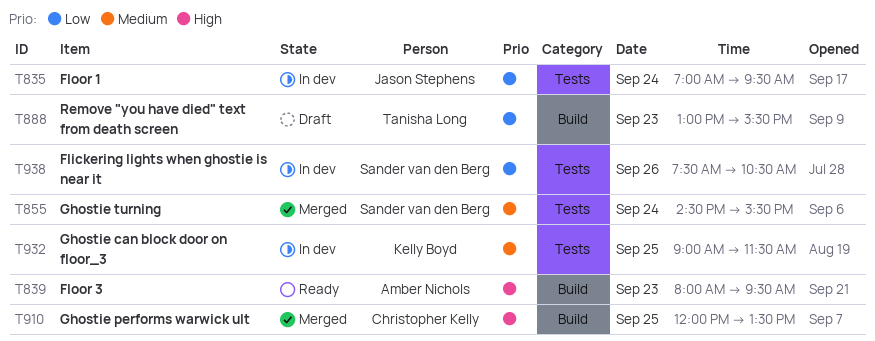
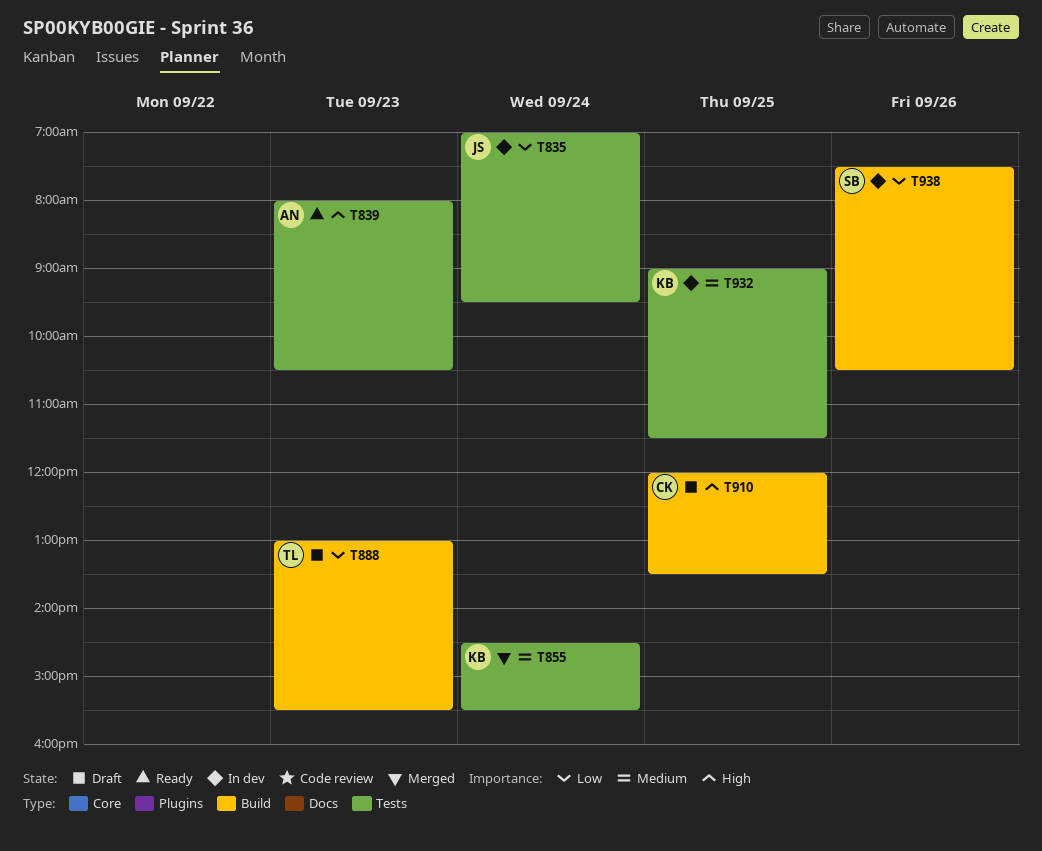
T839, label: Build -> Tests
T839, ends: 09:30 -> 10:30
T855, owner: Sander van den Berg -> Kelly Boyd
T910, status: Merged -> Draft
T938, label: Tests -> Build

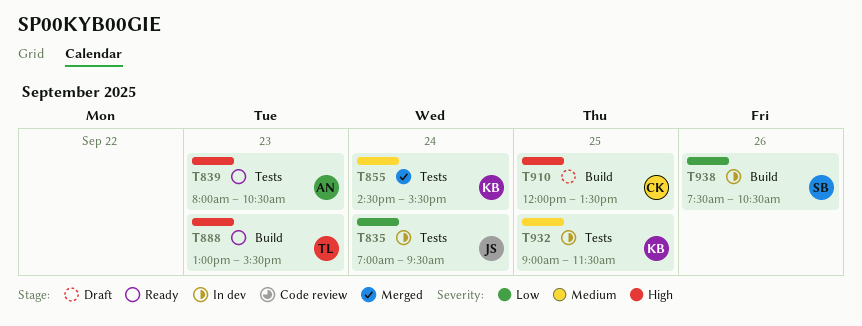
T888, status: Draft -> Ready
T888, priority: Low -> High

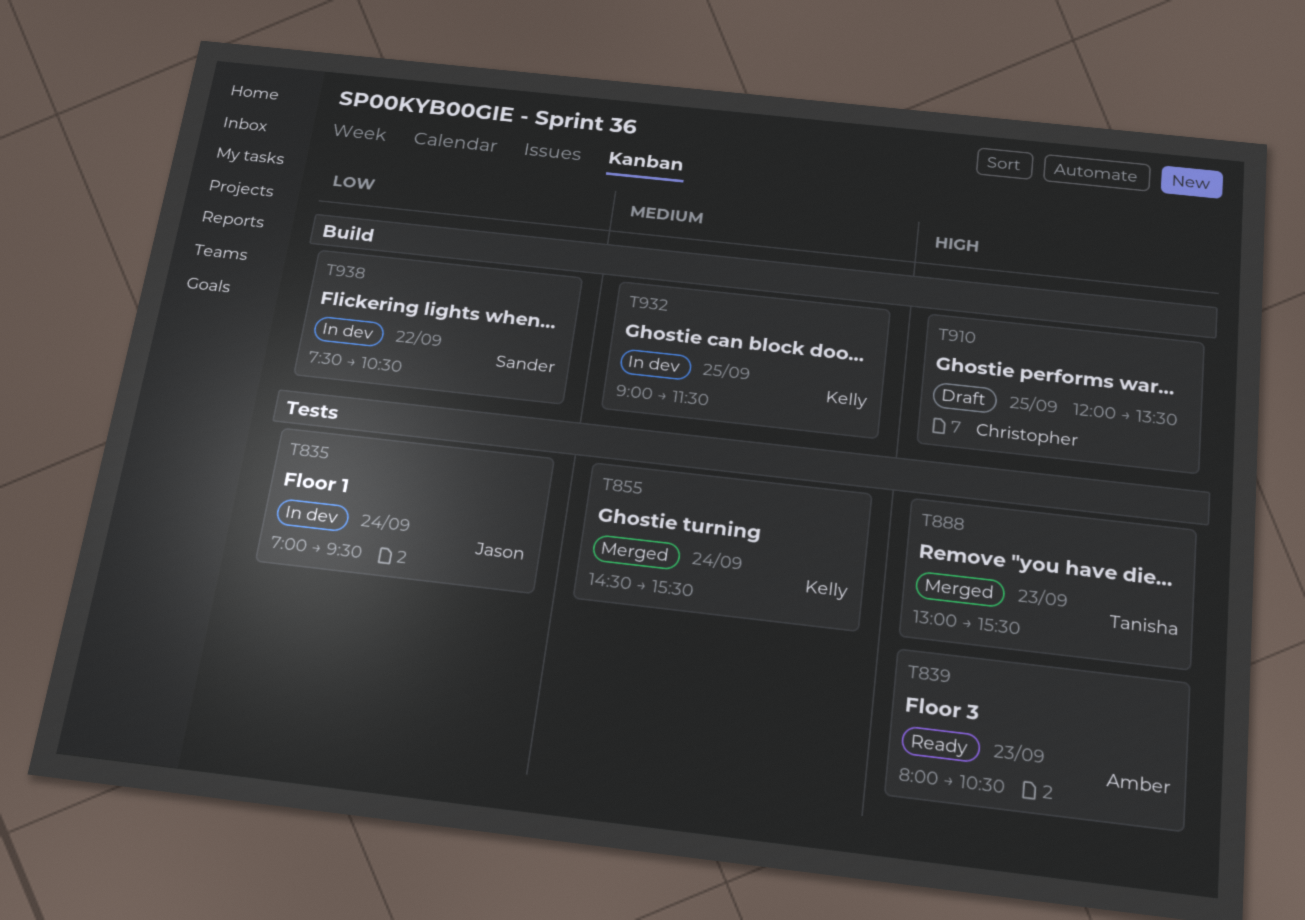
T888, status: Ready -> Merged
T888, label: Build -> Tests
T932, label: Tests -> Build
T938, day: Sep 26 -> Sep 22

